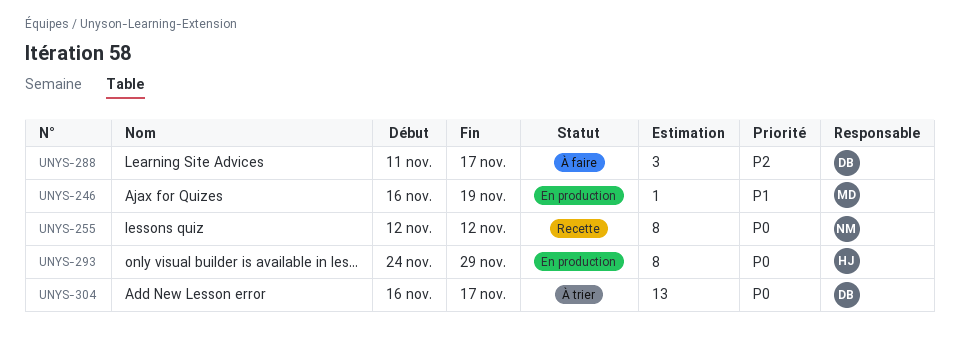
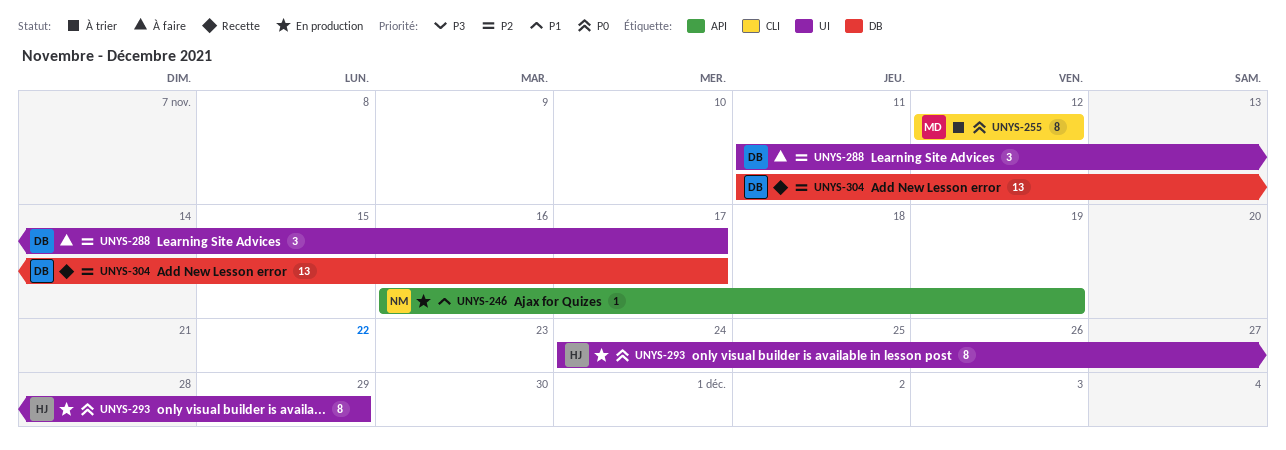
UNYS-246, owner: MD -> NM
UNYS-255, status: Recette -> À trier
UNYS-255, owner: NM -> MD
UNYS-304, status: À trier -> Recette
UNYS-304, priority: P0 -> P2
UNYS-304, start: Nov 16 -> Nov 11

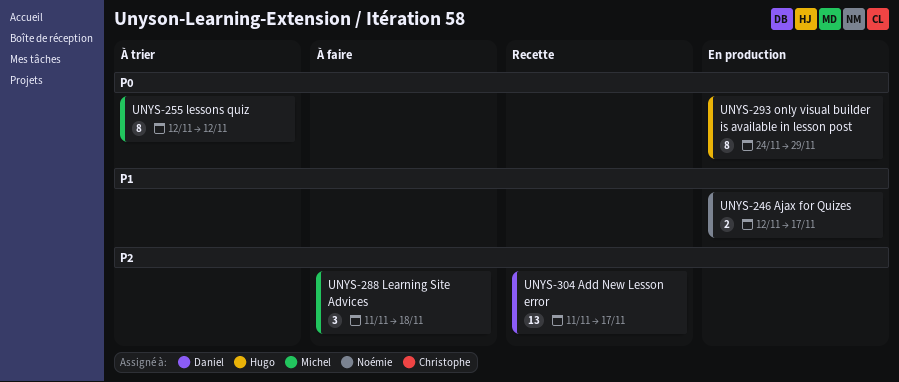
UNYS-246, estimate: 1 -> 2
UNYS-246, start: Nov 16 -> Nov 12
UNYS-246, due: Nov 19 -> Nov 17
UNYS-288, owner: Daniel -> Michel
UNYS-288, due: Nov 17 -> Nov 18

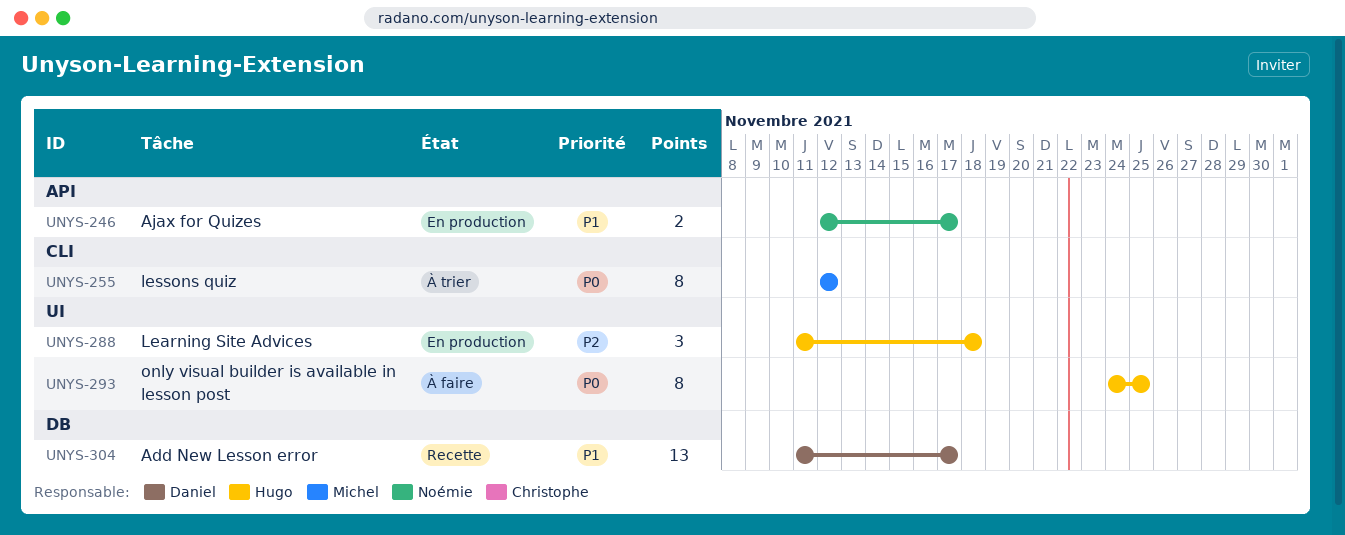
UNYS-288, status: À faire -> En production
UNYS-288, owner: Michel -> Hugo
UNYS-293, status: En production -> À faire
UNYS-293, due: Nov 29 -> Nov 25
UNYS-304, priority: P2 -> P1

